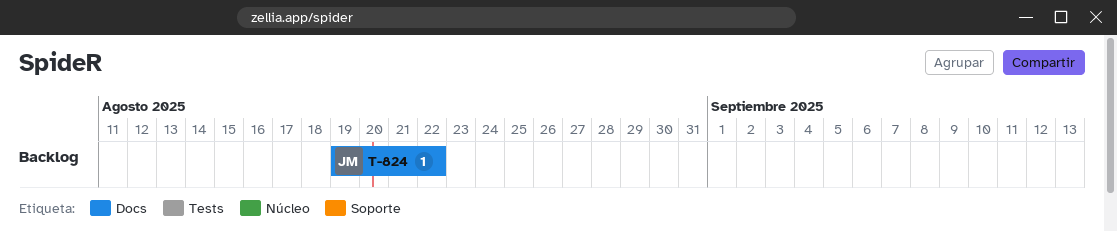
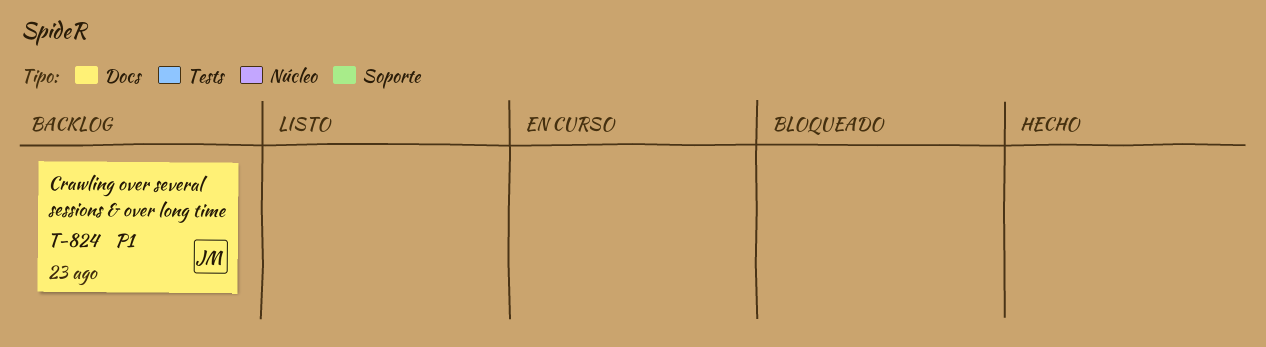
T-824, due: Aug 22 -> Aug 23

